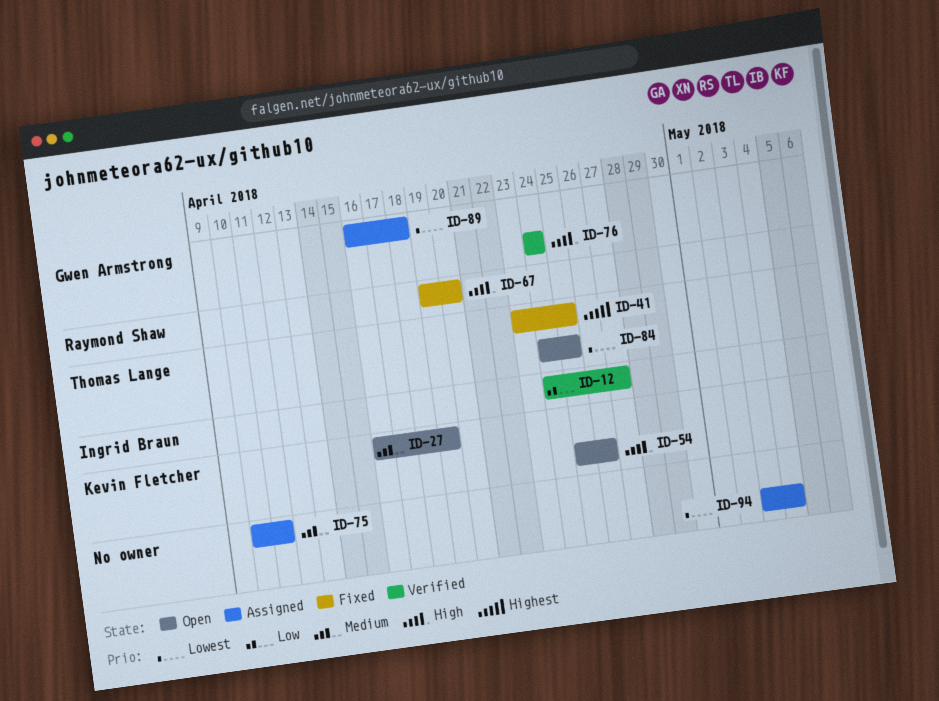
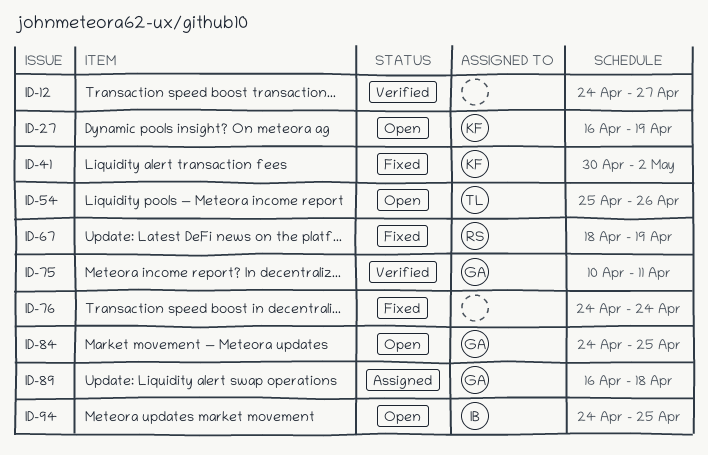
ID-12, owner: Ingrid Braun -> none
ID-41, owner: Thomas Lange -> Kevin Fletcher
ID-41, start: Apr 23 -> Apr 30
ID-41, due: Apr 25 -> May 2
ID-54, owner: Kevin Fletcher -> Thomas Lange
ID-67, start: Apr 19 -> Apr 18
ID-67, due: Apr 20 -> Apr 19
ID-75, status: Assigned -> Verified
ID-75, owner: none -> Gwen Armstrong
ID-76, status: Verified -> Fixed
ID-76, owner: Gwen Armstrong -> none
ID-84, owner: Thomas Lange -> Gwen Armstrong
ID-94, status: Assigned -> Open
ID-94, owner: none -> Ingrid Braun
ID-94, start: May 3 -> Apr 24
ID-94, due: May 4 -> Apr 25

